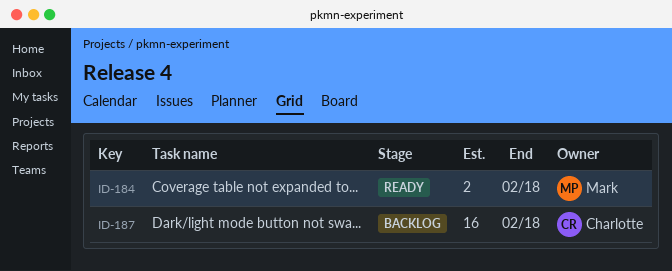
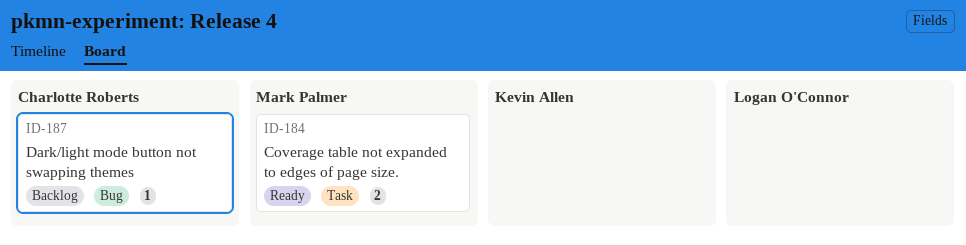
ID-187, estimate: 16 -> 1

